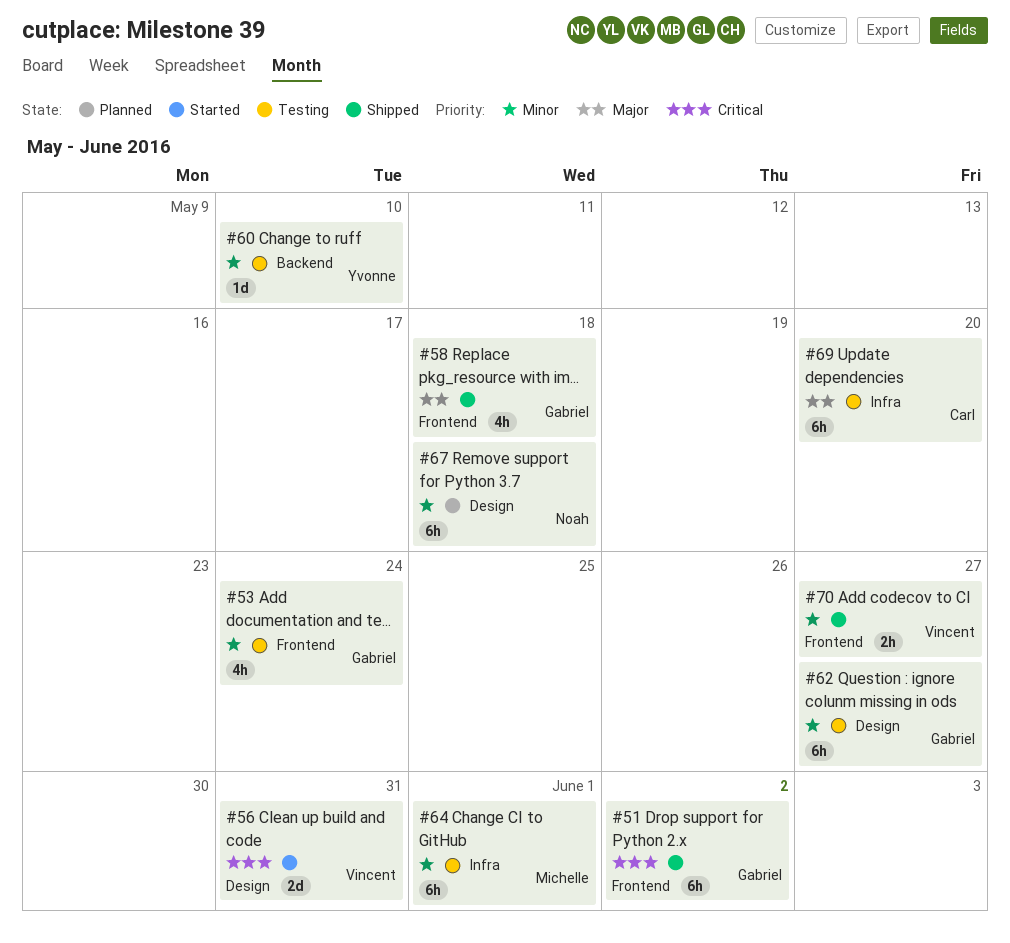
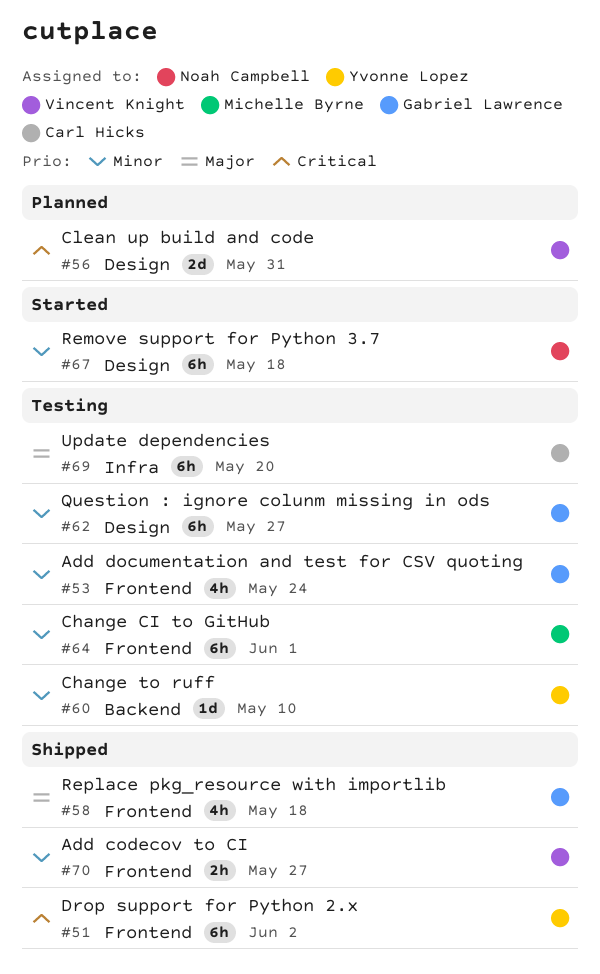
#51, owner: Gabriel Lawrence -> Yvonne Lopez
#56, status: Started -> Planned
#64, label: Infra -> Frontend
#67, status: Planned -> Started

